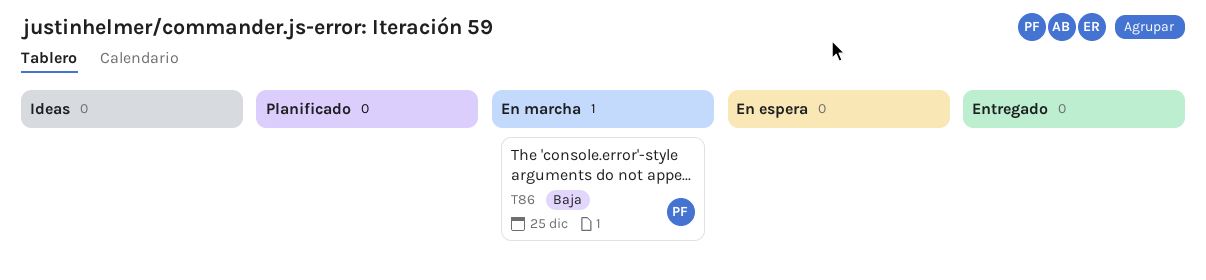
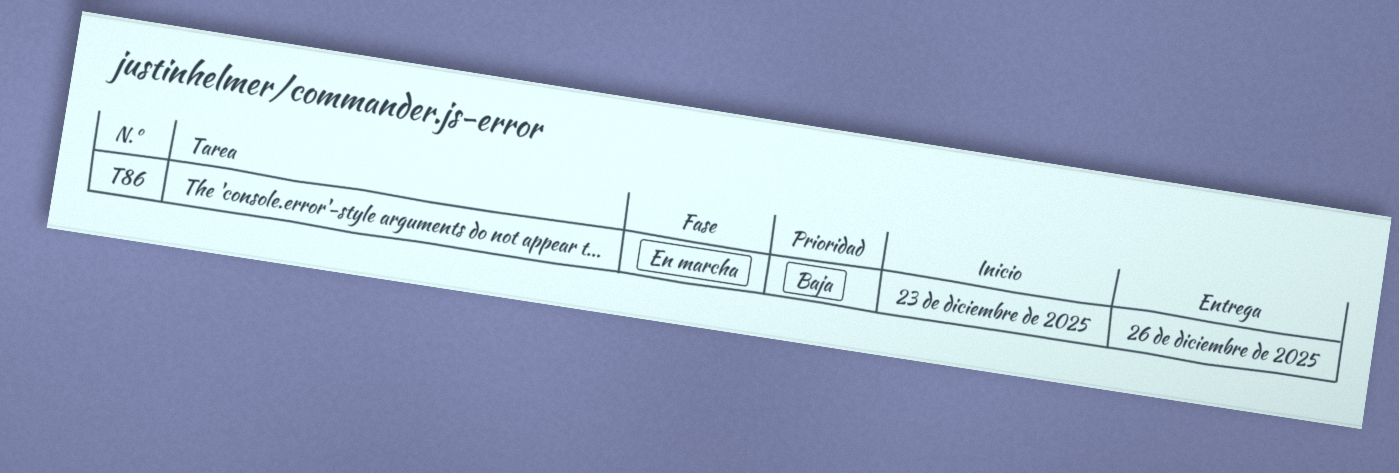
T86, due: Dec 25 -> Dec 26

